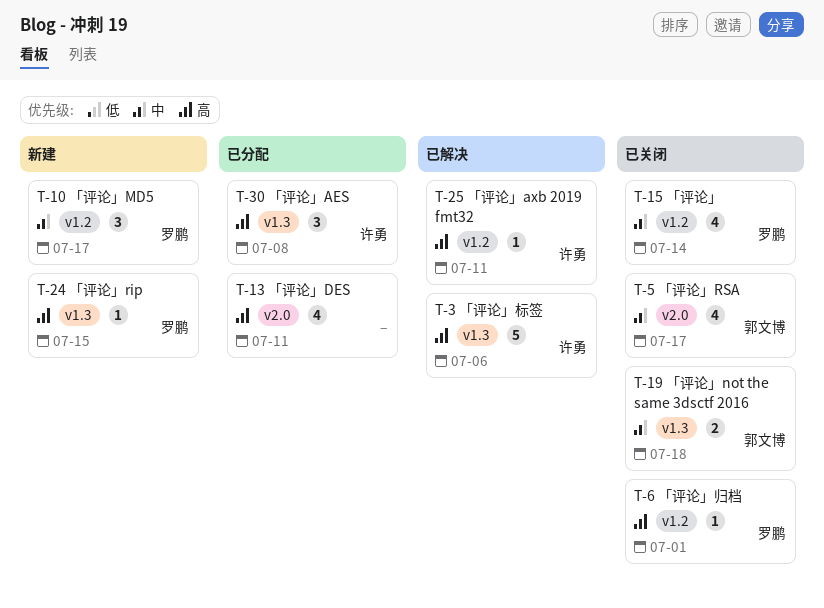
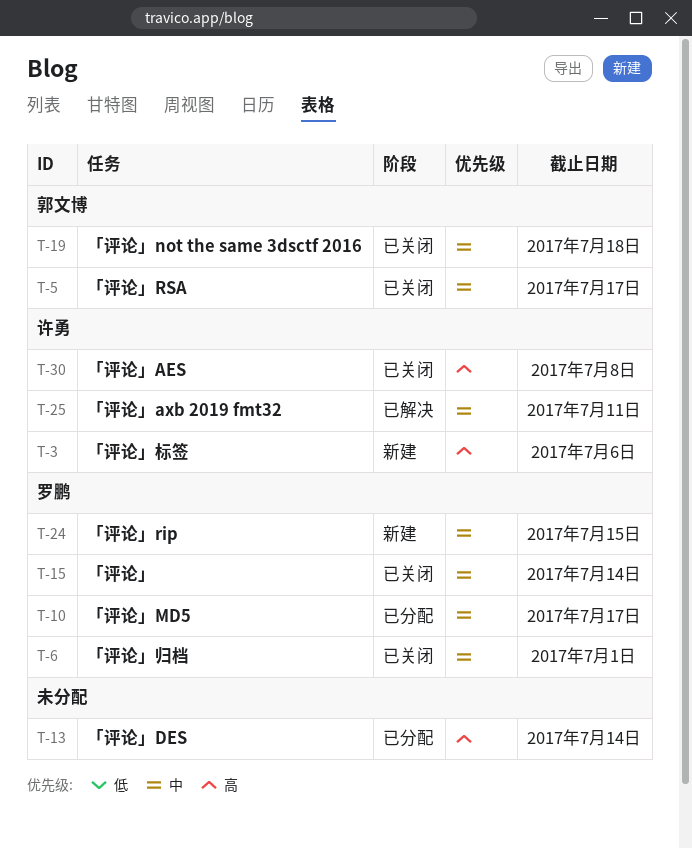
T-3, status: 已解决 -> 新建
T-6, priority: 高 -> 中
T-10, status: 新建 -> 已分配
T-13, due: Jul 11 -> Jul 14
T-24, priority: 高 -> 中
T-25, priority: 高 -> 中
T-30, status: 已分配 -> 已关闭

